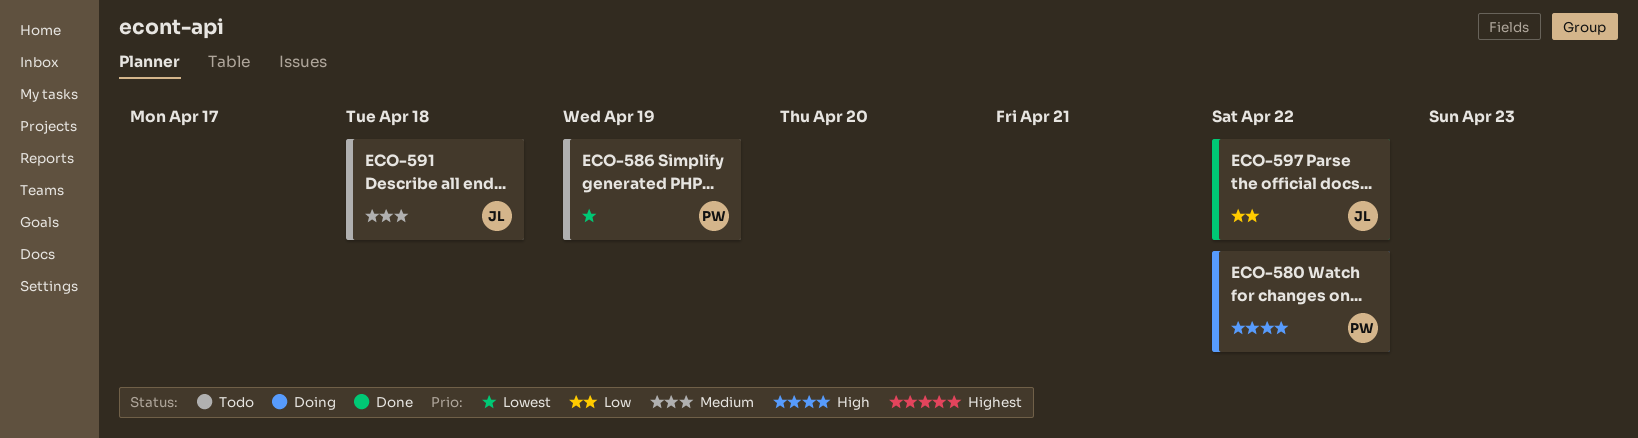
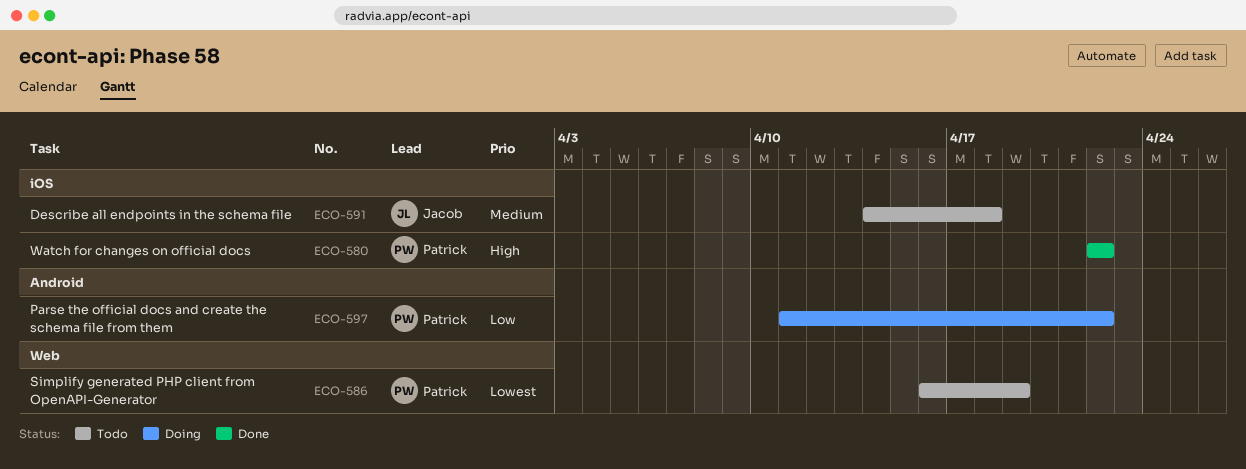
ECO-580, status: Doing -> Done
ECO-597, status: Done -> Doing
ECO-597, owner: Jacob -> Patrick

